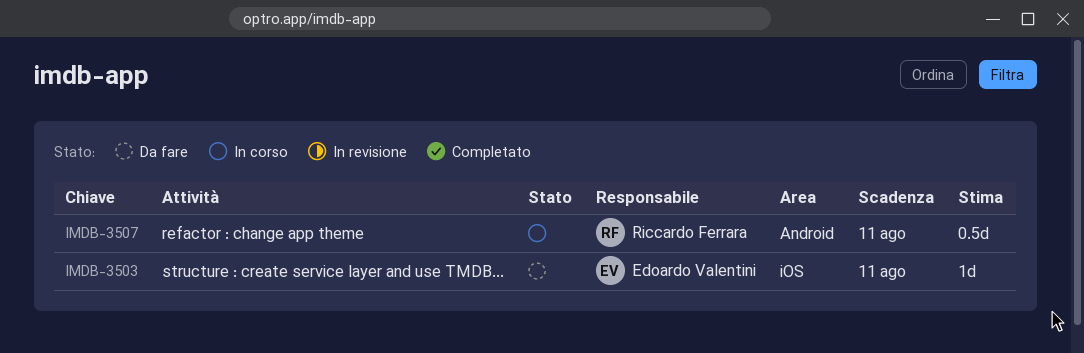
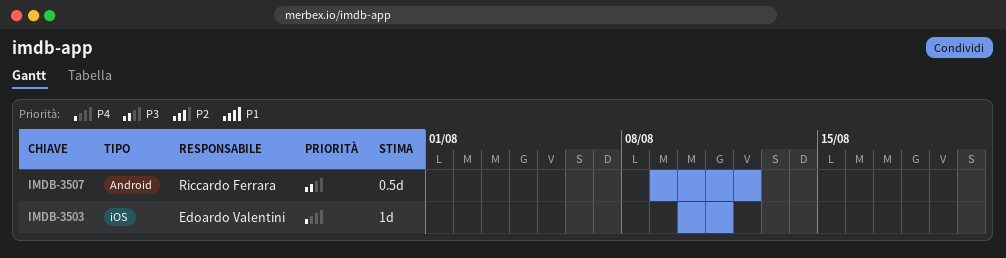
IMDB-3507, due: Aug 11 -> Aug 12

